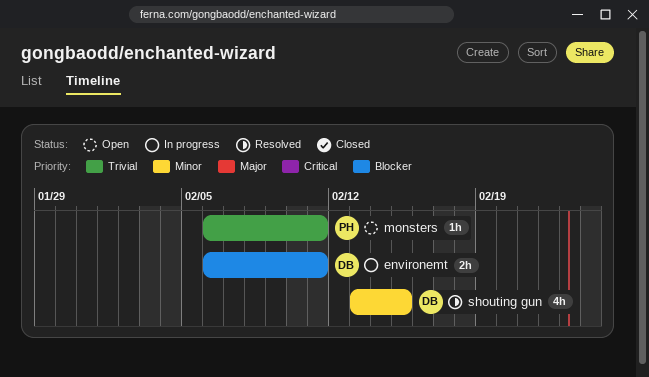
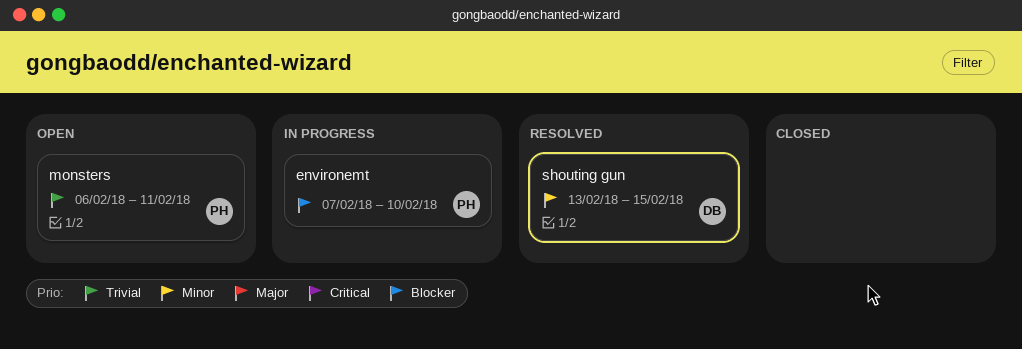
environemt, owner: DB -> PH
environemt, start: Feb 6 -> Feb 7
environemt, due: Feb 11 -> Feb 10

